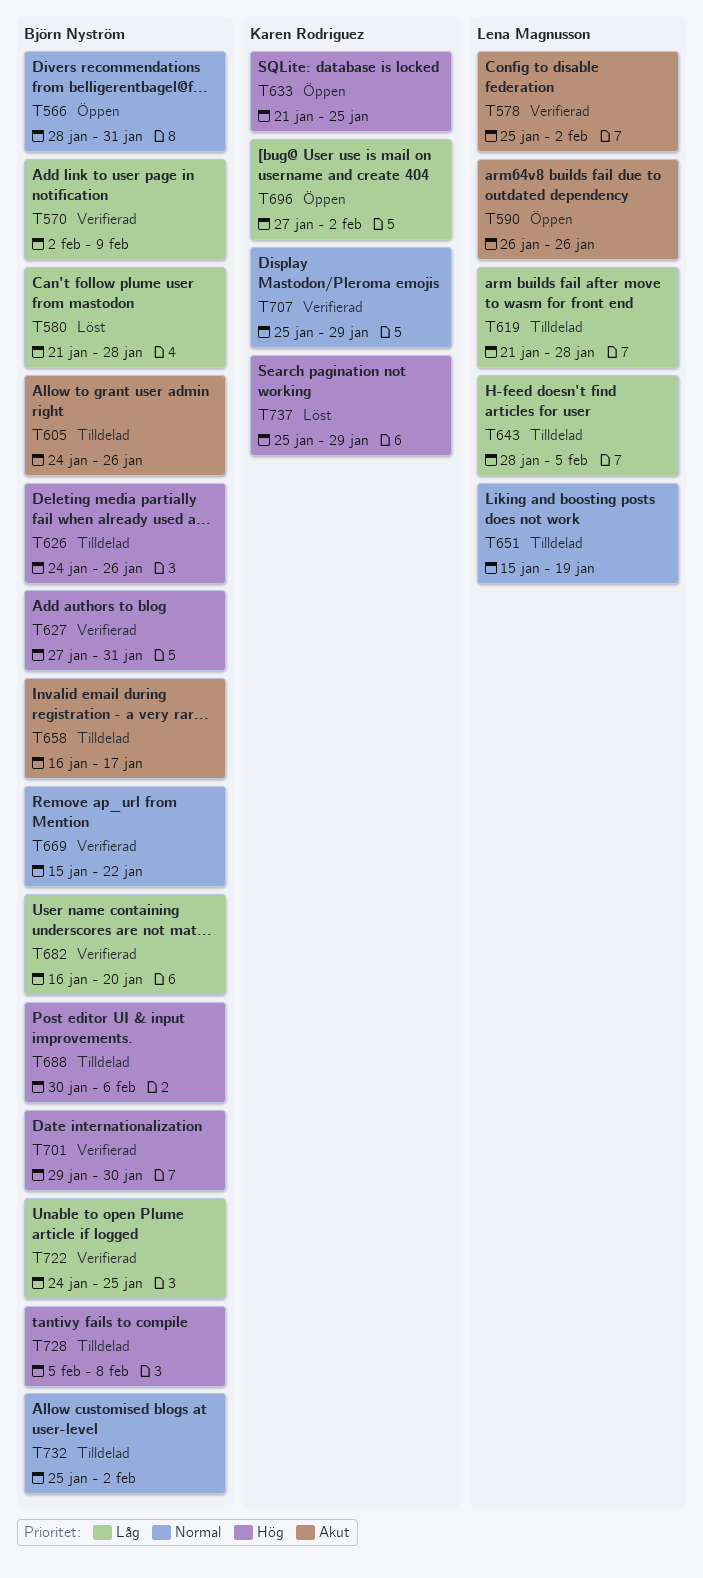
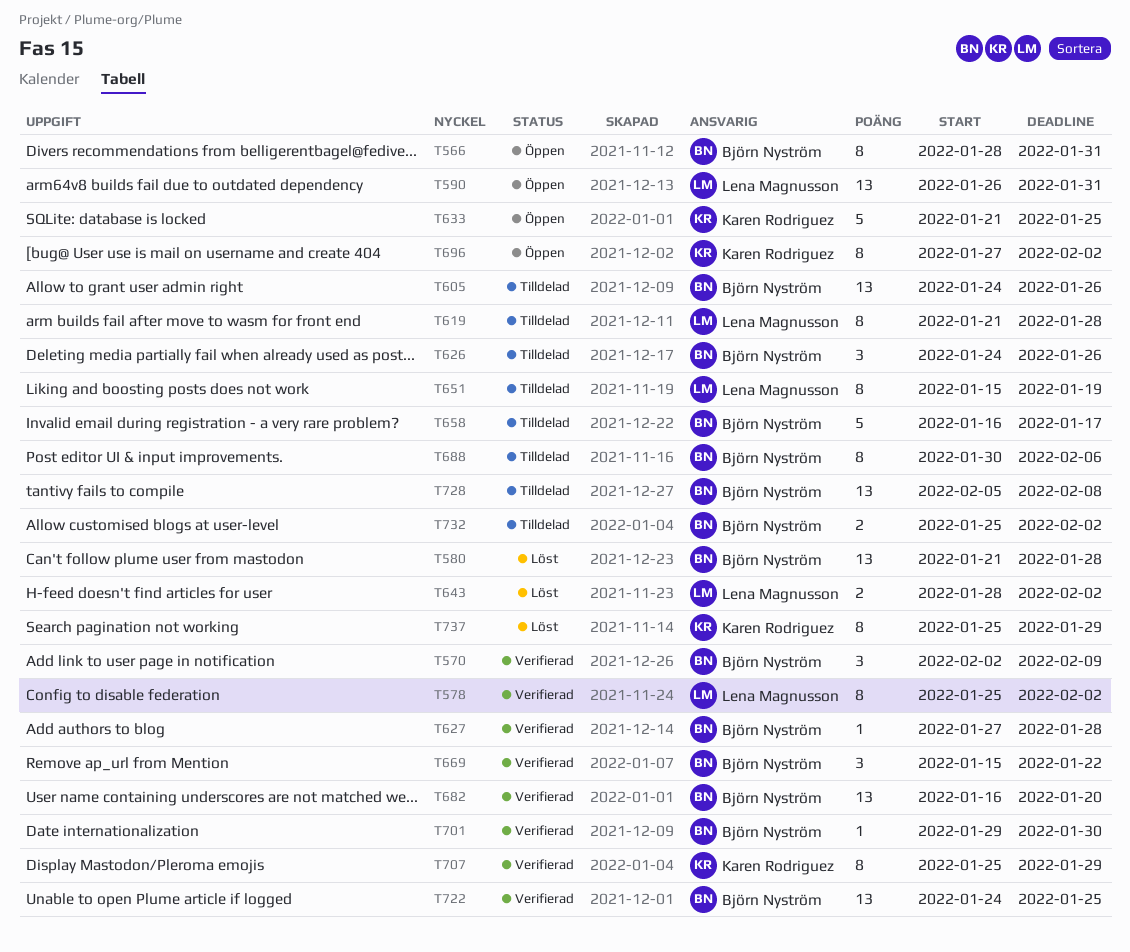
T590, due: Jan 26 -> Jan 31
T627, due: Jan 31 -> Jan 28
T643, status: Tilldelad -> Löst
T643, due: Feb 5 -> Feb 2

